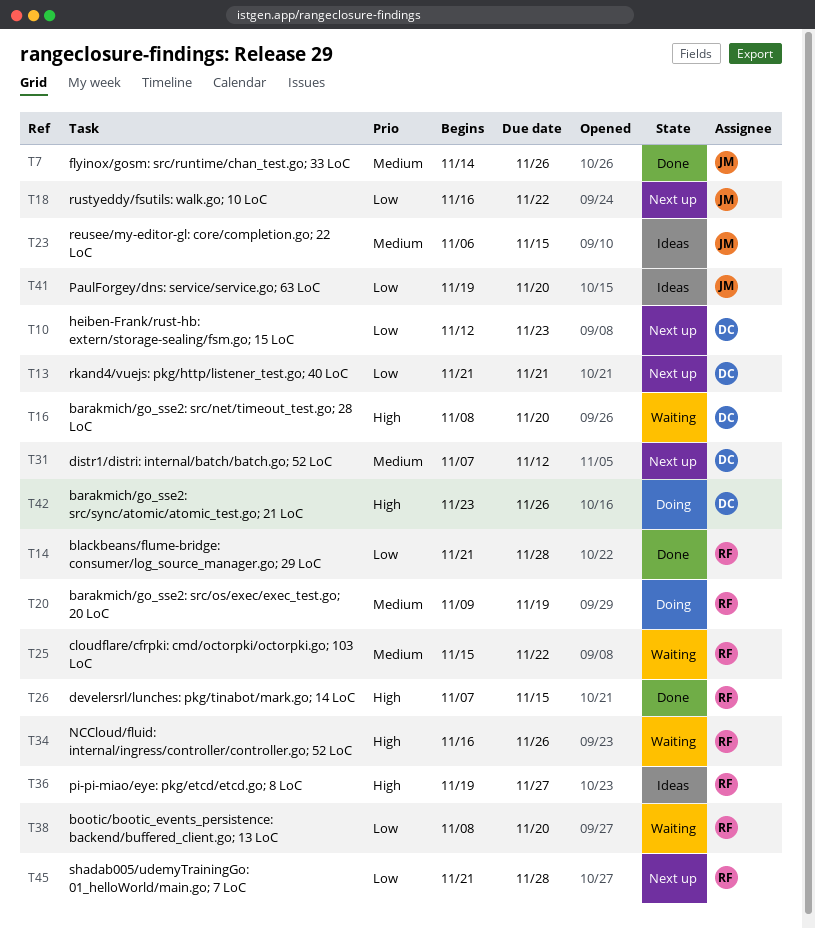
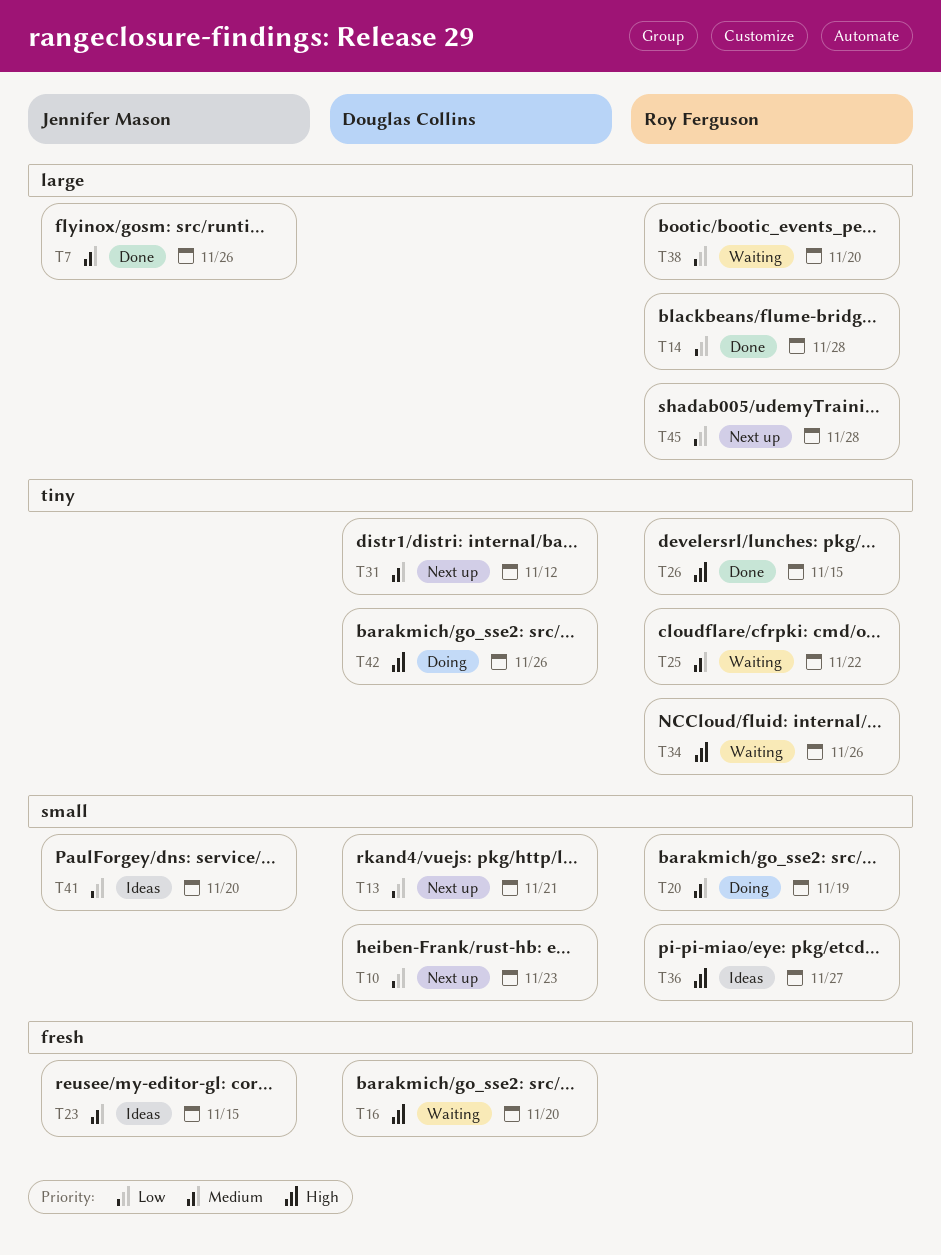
T18: present -> none

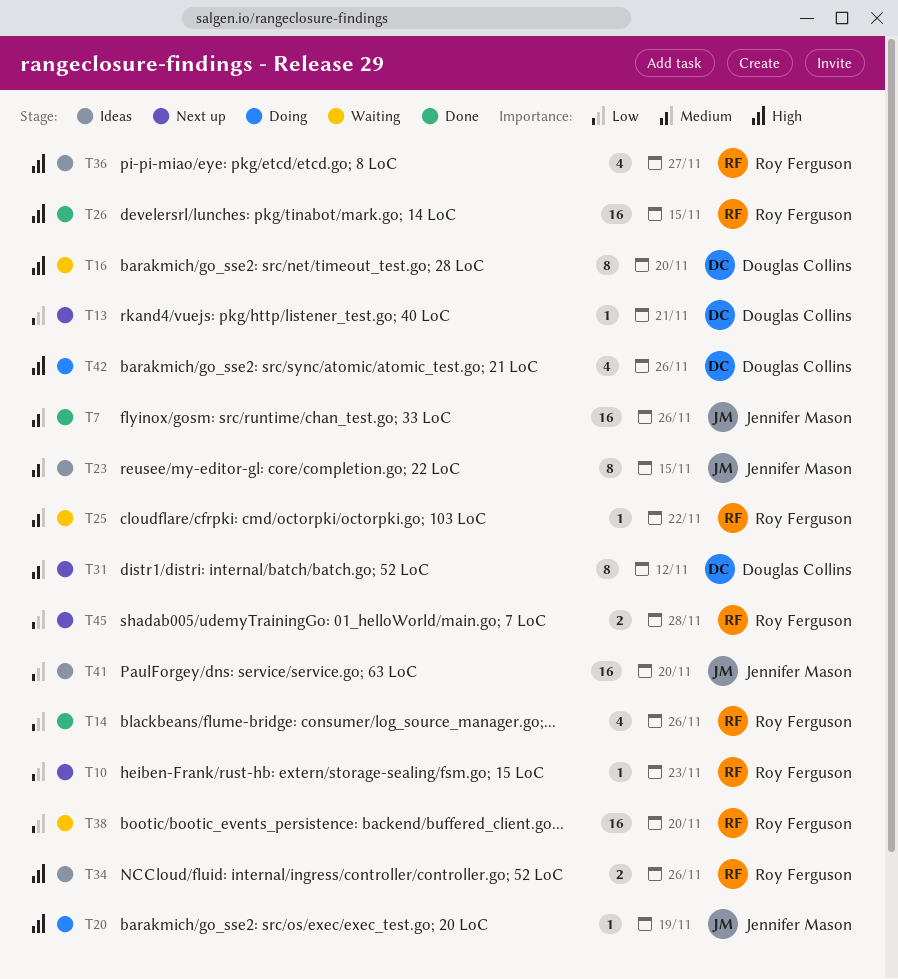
T10, owner: Douglas Collins -> Roy Ferguson
T14, due: Nov 28 -> Nov 26
T20, owner: Roy Ferguson -> Jennifer Mason
T20, priority: Medium -> High
T34, status: Waiting -> Ideas

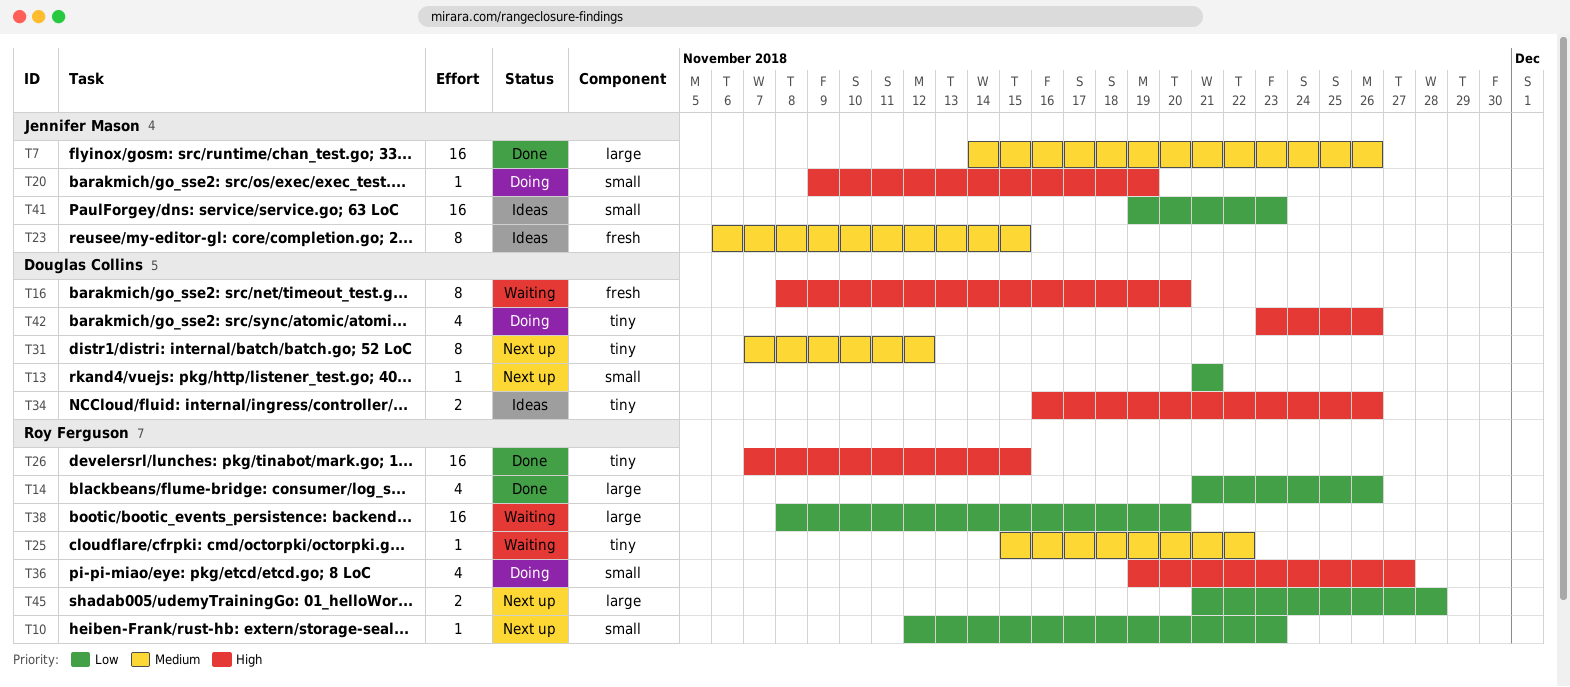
T34, owner: Roy Ferguson -> Douglas Collins
T36, status: Ideas -> Doing
T41, due: Nov 20 -> Nov 23

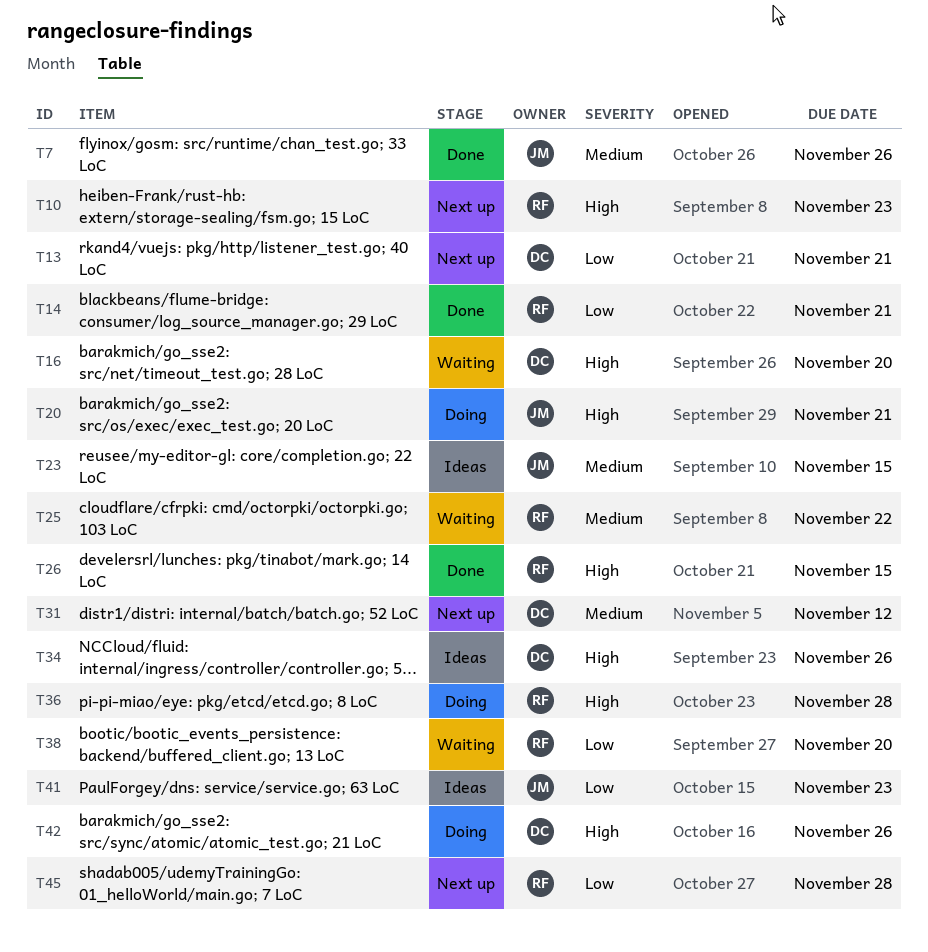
T10, priority: Low -> High
T14, due: Nov 26 -> Nov 21
T20, due: Nov 19 -> Nov 21
T36, due: Nov 27 -> Nov 28

